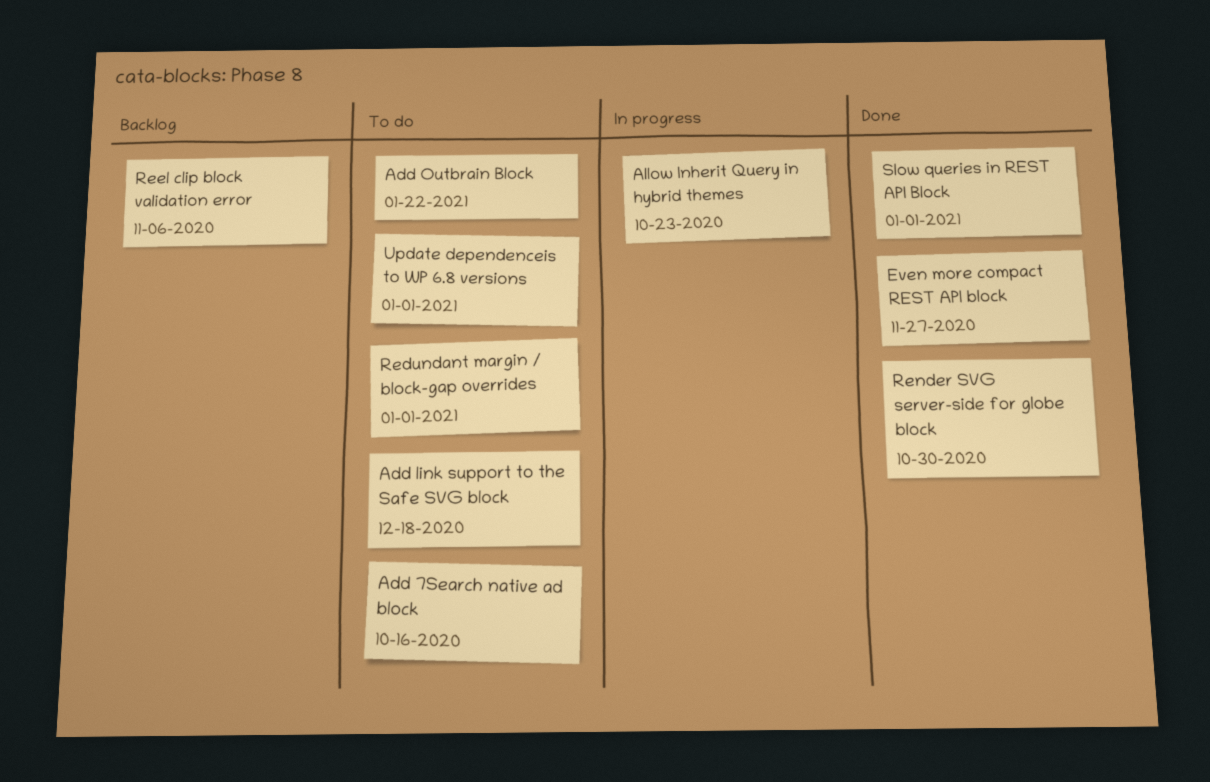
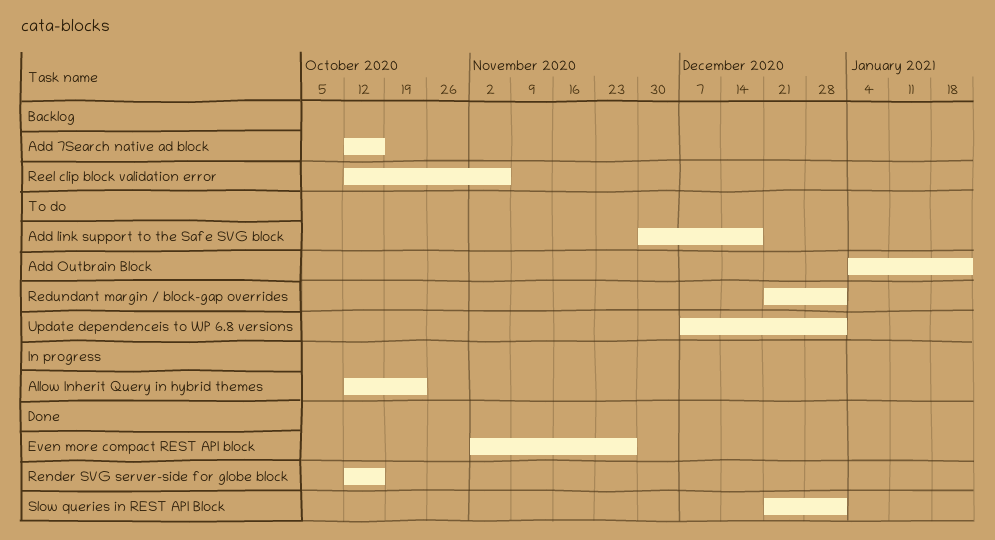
Add 7Search native ad block, status: To do -> Backlog
Render SVG server-side for globe block, due: Oct 30 -> Oct 16

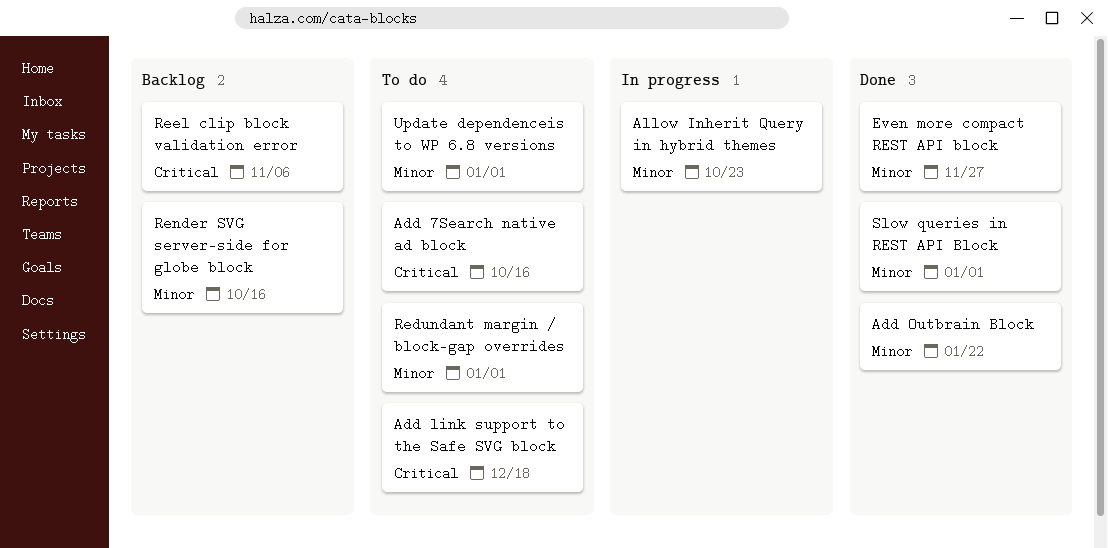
Add 7Search native ad block, status: Backlog -> To do
Add Outbrain Block, status: To do -> Done
Render SVG server-side for globe block, status: Done -> Backlog

